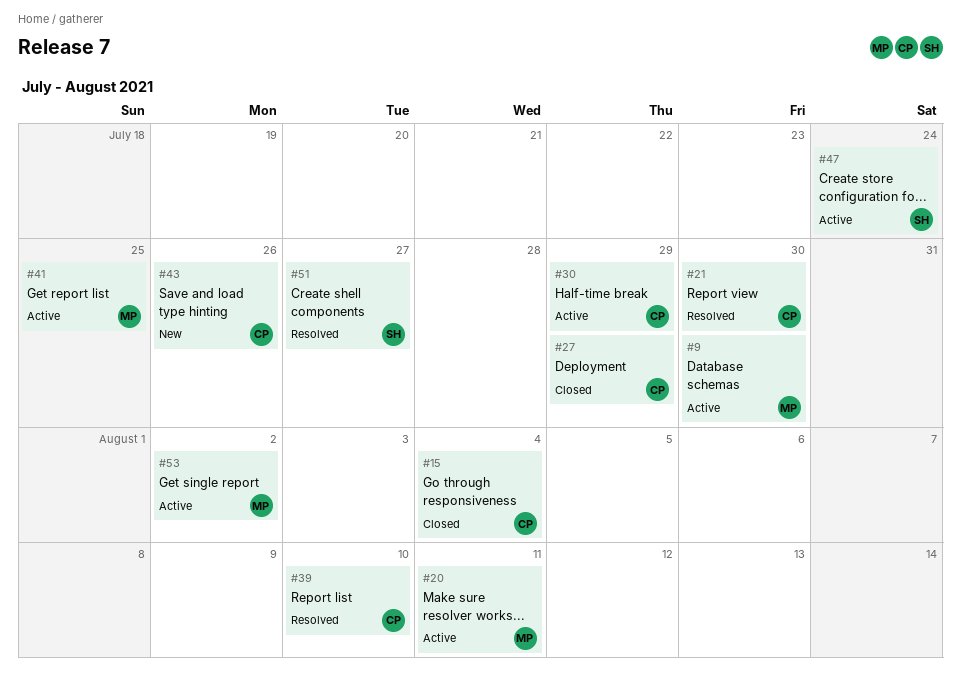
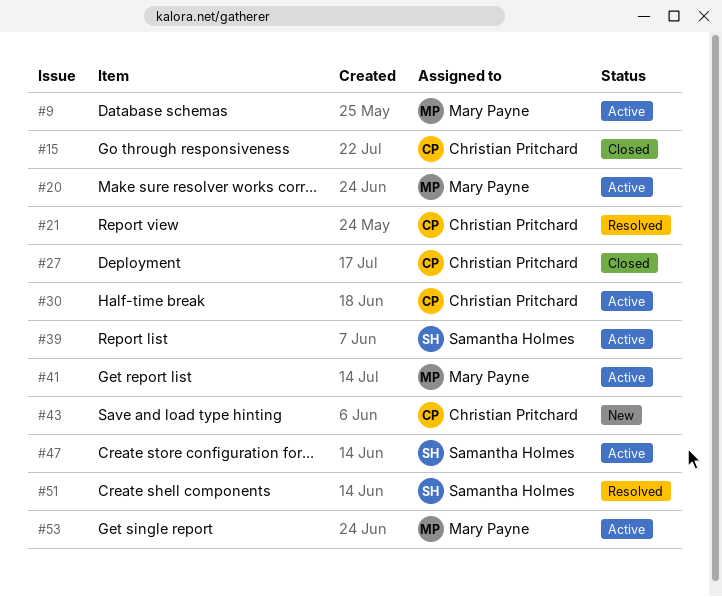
#39, status: Resolved -> Active
#39, owner: Christian Pritchard -> Samantha Holmes

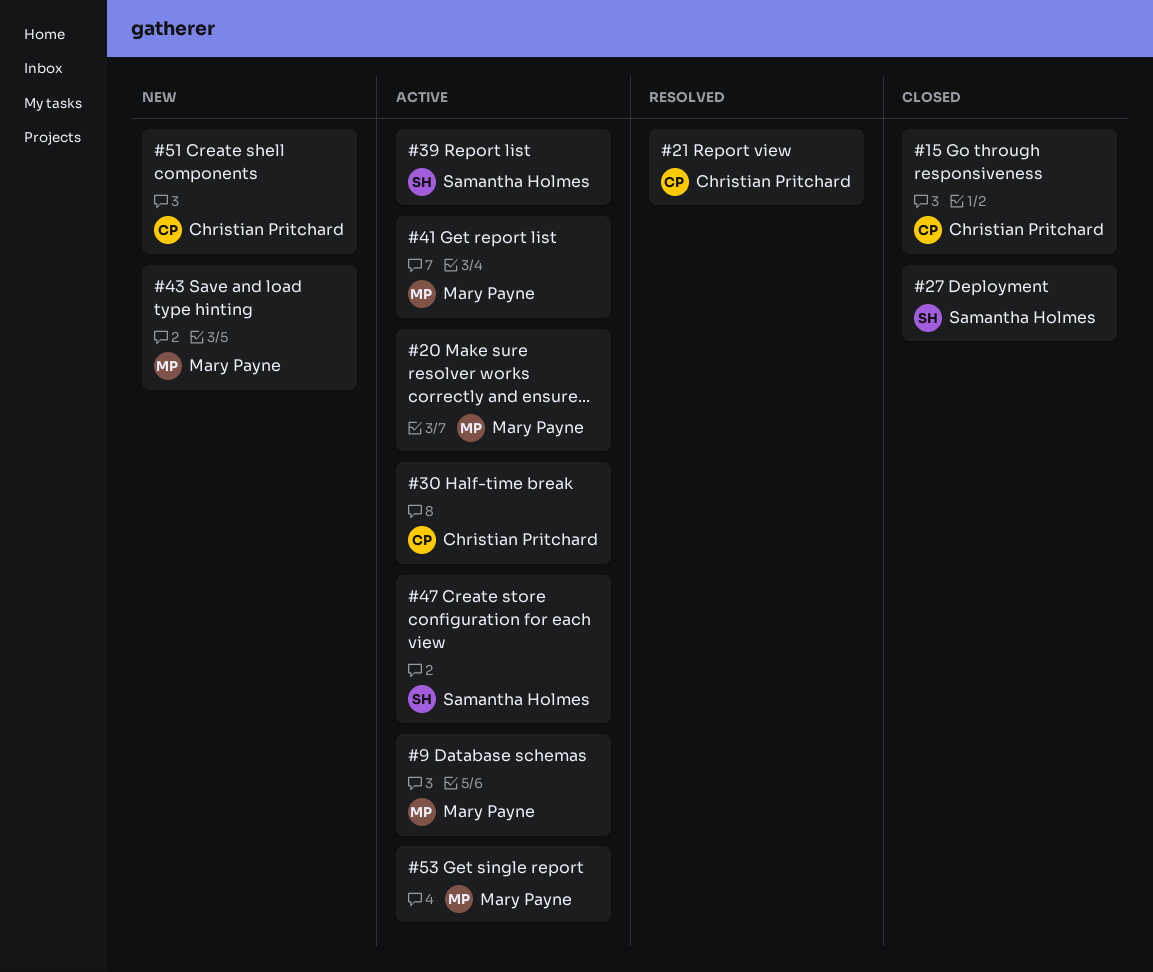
#27, owner: Christian Pritchard -> Samantha Holmes
#43, owner: Christian Pritchard -> Mary Payne
#51, status: Resolved -> New
#51, owner: Samantha Holmes -> Christian Pritchard

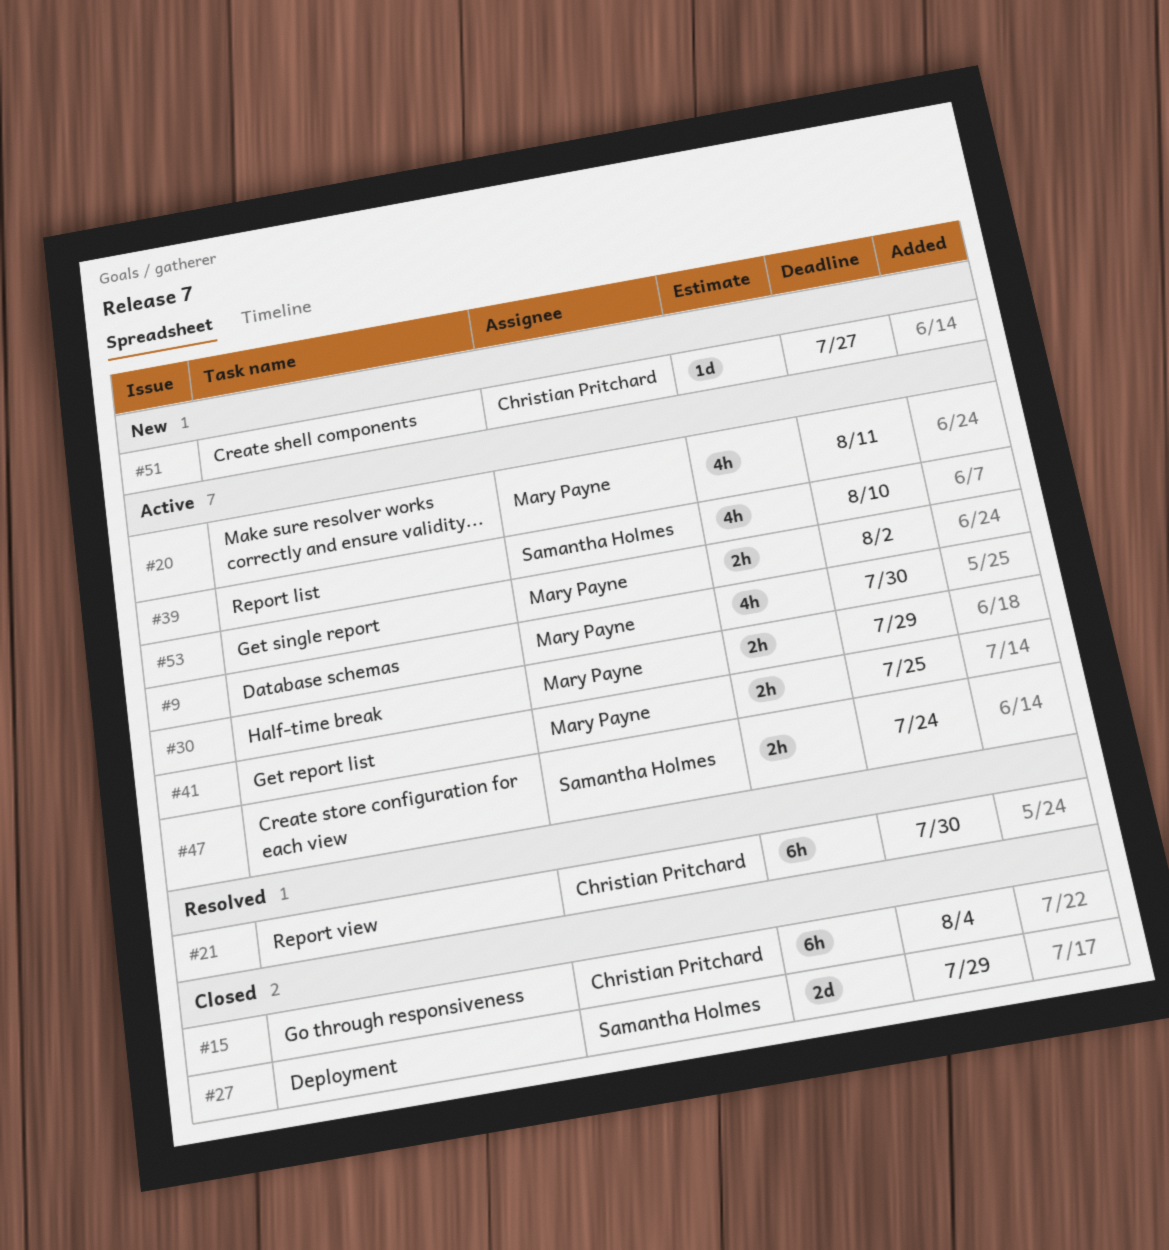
#30, owner: Christian Pritchard -> Mary Payne
#43: present -> none

